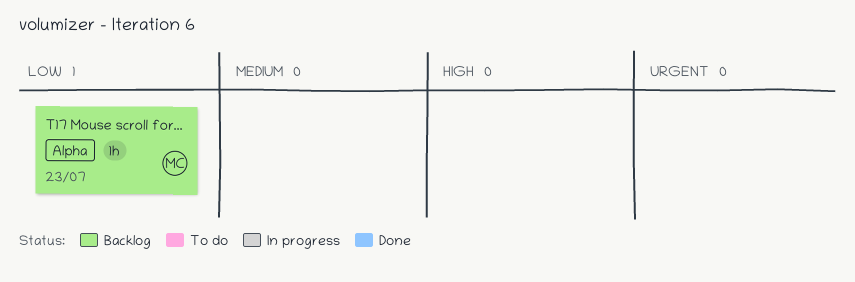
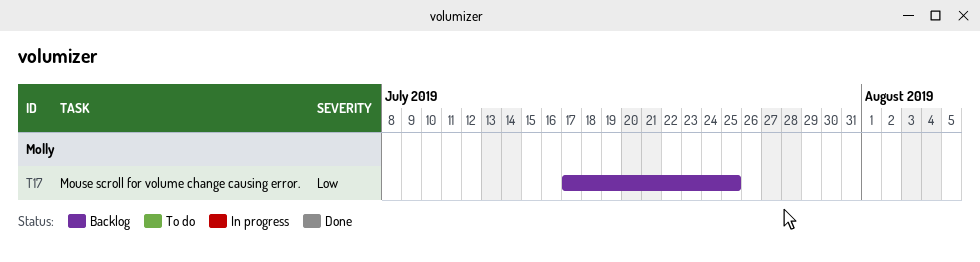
T17, due: Jul 23 -> Jul 25

